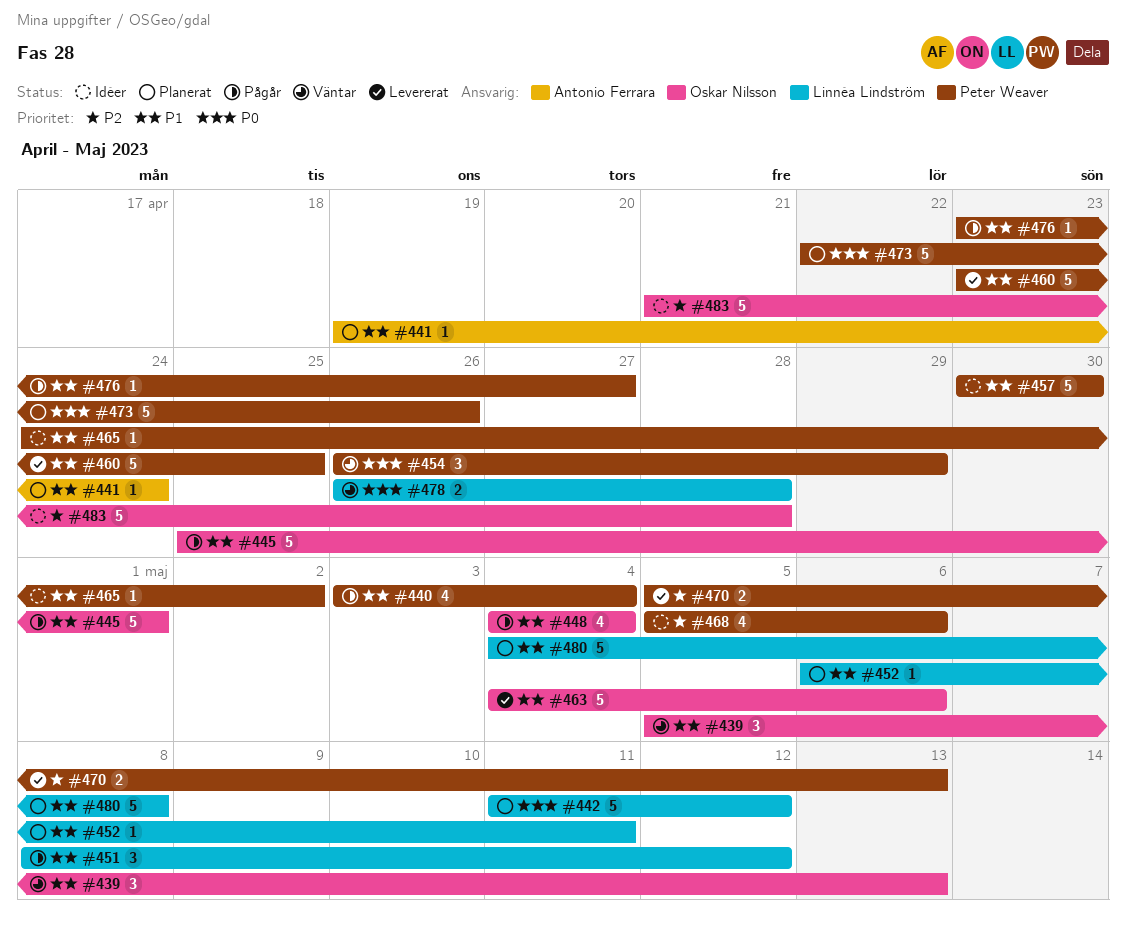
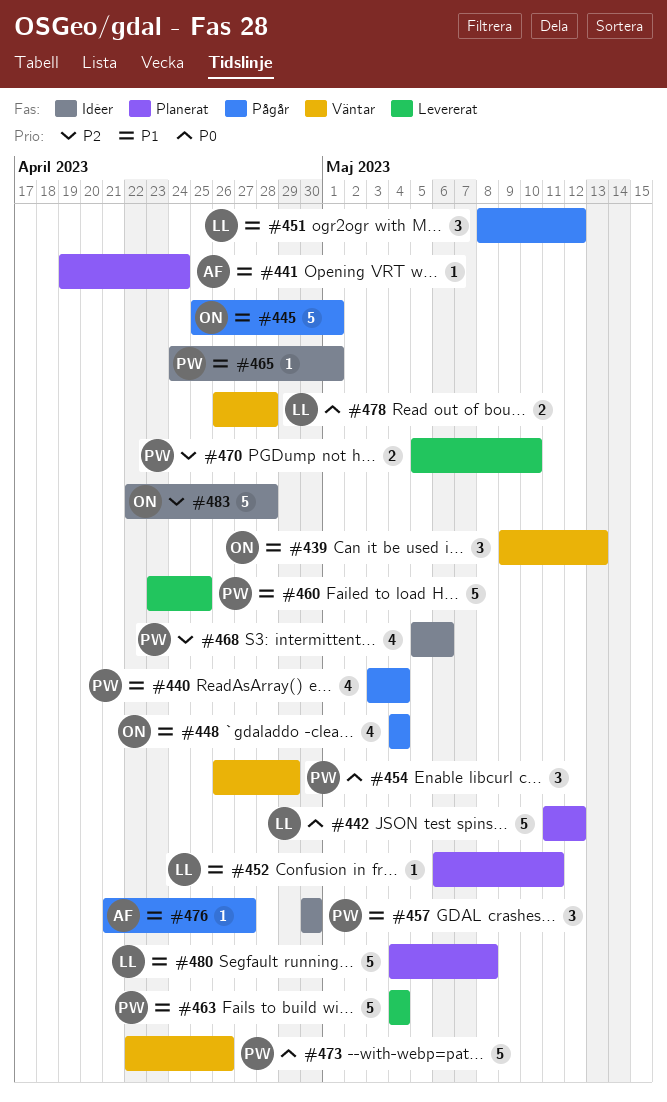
#439, start: May 5 -> May 9
#457, estimate: 5 -> 3
#463, owner: Oskar Nilsson -> Peter Weaver
#463, due: May 6 -> May 4
#465, due: May 2 -> May 1
#470, due: May 13 -> May 10
#473, status: Planerat -> Väntar
#476, owner: Peter Weaver -> Antonio Ferrara
#476, start: Apr 23 -> Apr 21
#483, start: Apr 21 -> Apr 22

